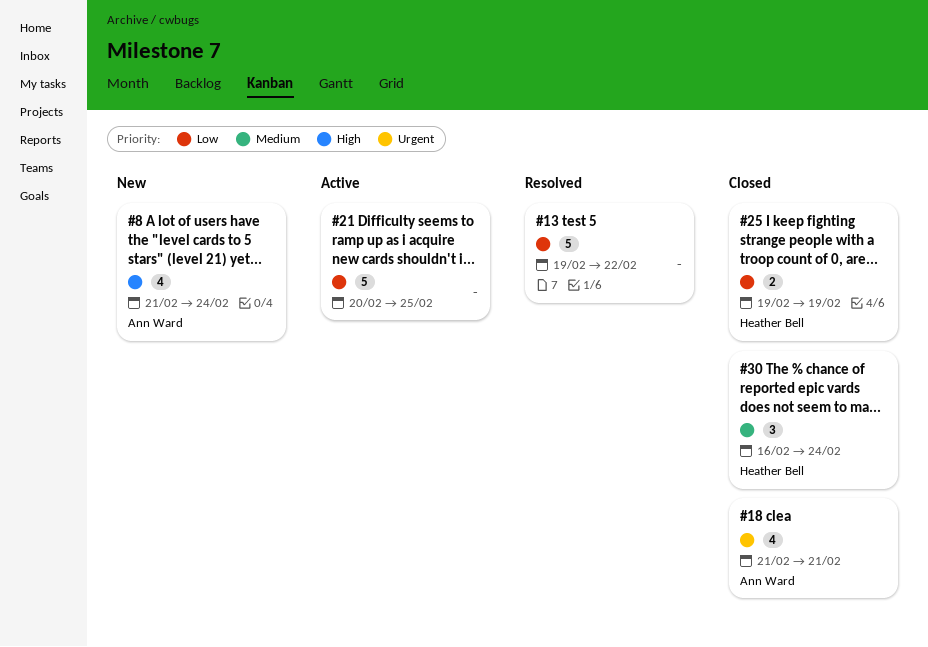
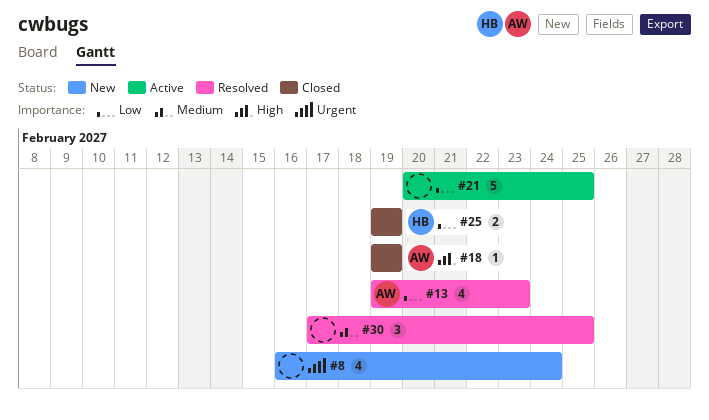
#8, owner: Ann Ward -> none
#8, priority: High -> Urgent
#8, start: Feb 21 -> Feb 16
#13, owner: none -> Ann Ward
#13, estimate: 5 -> 4
#13, due: Feb 22 -> Feb 23
#18, priority: Urgent -> High
#18, estimate: 4 -> 1
#18, start: Feb 21 -> Feb 19
#18, due: Feb 21 -> Feb 19
#30, status: Closed -> Resolved
#30, owner: Heather Bell -> none
#30, start: Feb 16 -> Feb 17
#30, due: Feb 24 -> Feb 25

